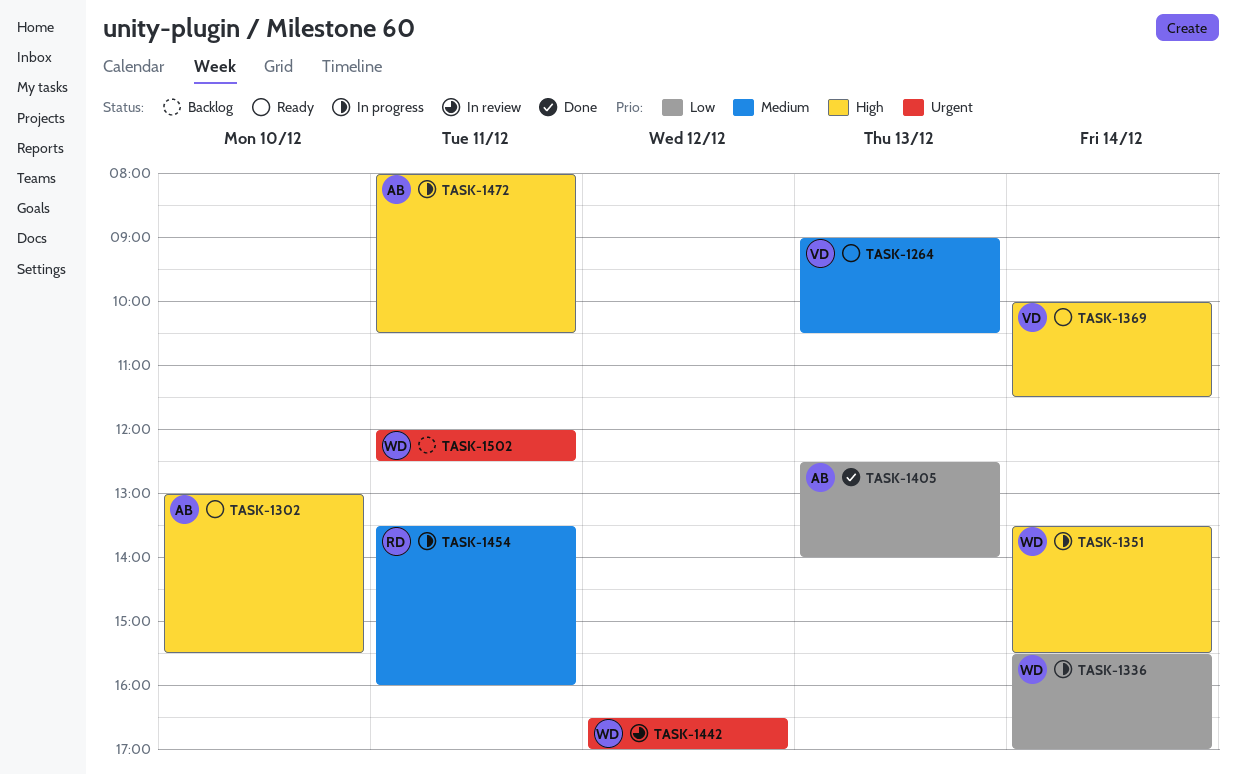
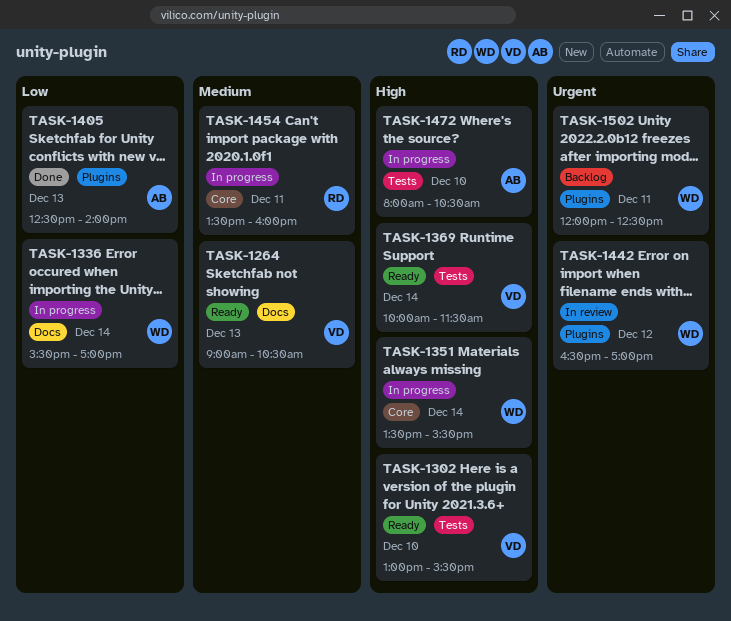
TASK-1302, owner: AB -> VD
TASK-1472, day: Dec 11 -> Dec 10

